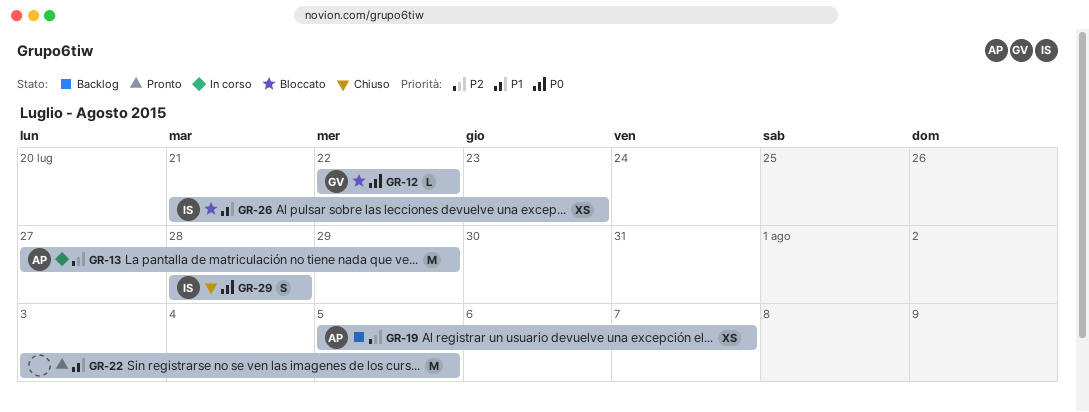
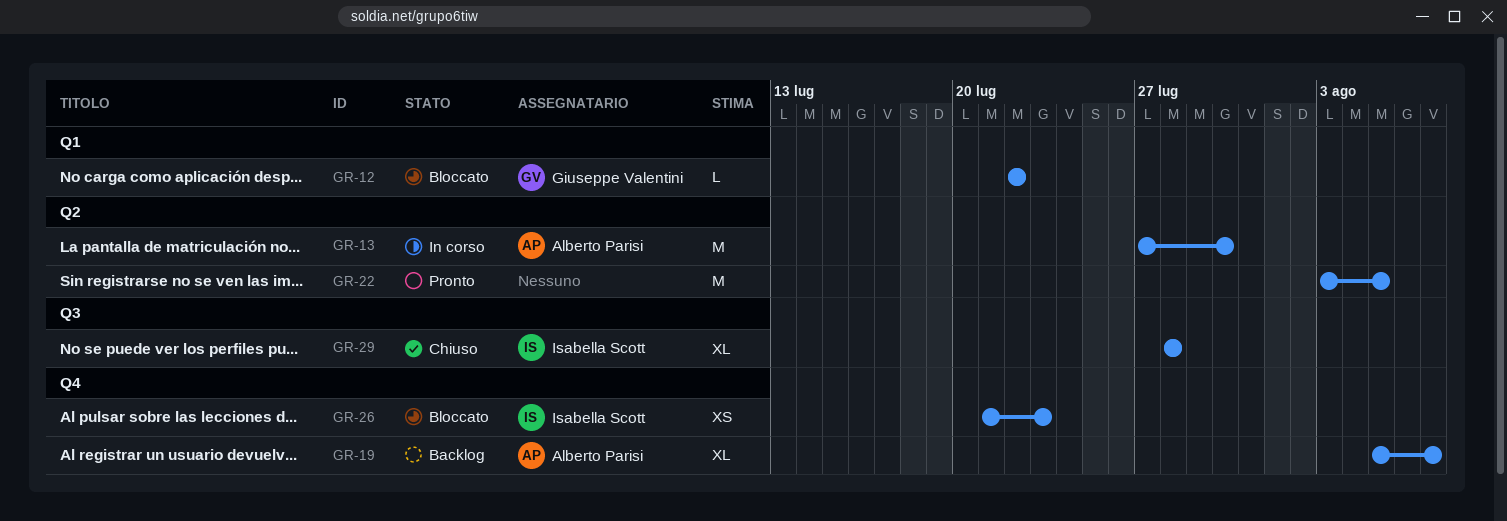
GR-13, due: Jul 29 -> Jul 30
GR-19, estimate: XS -> XL
GR-29, estimate: S -> XL

